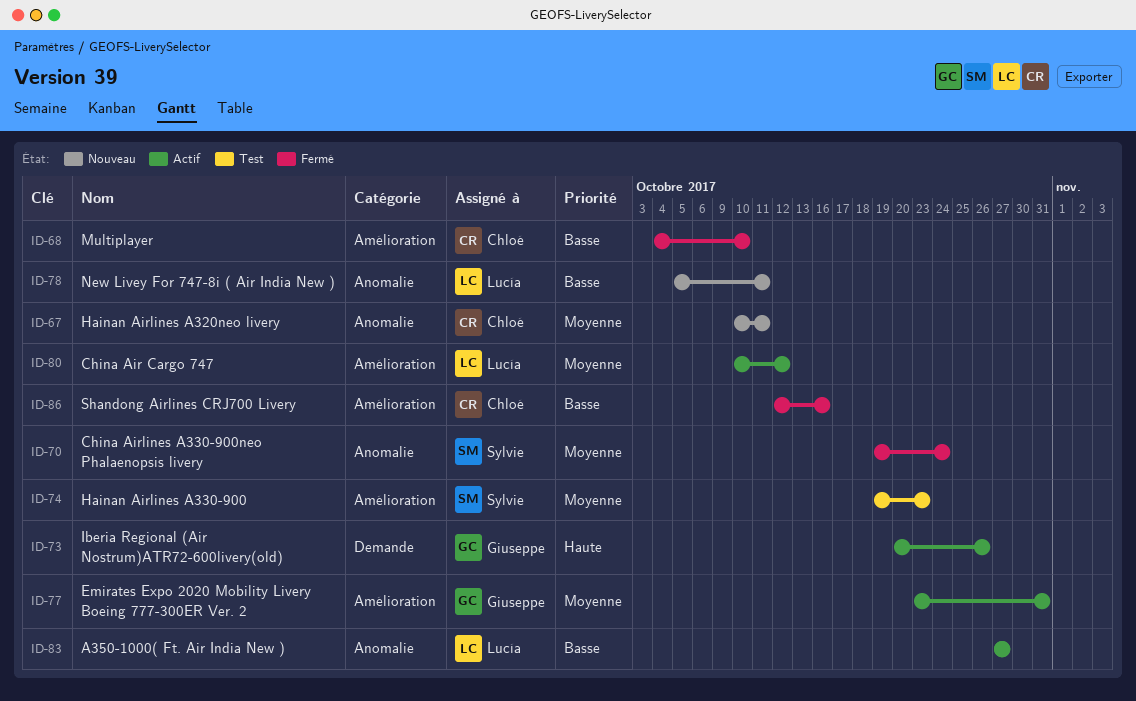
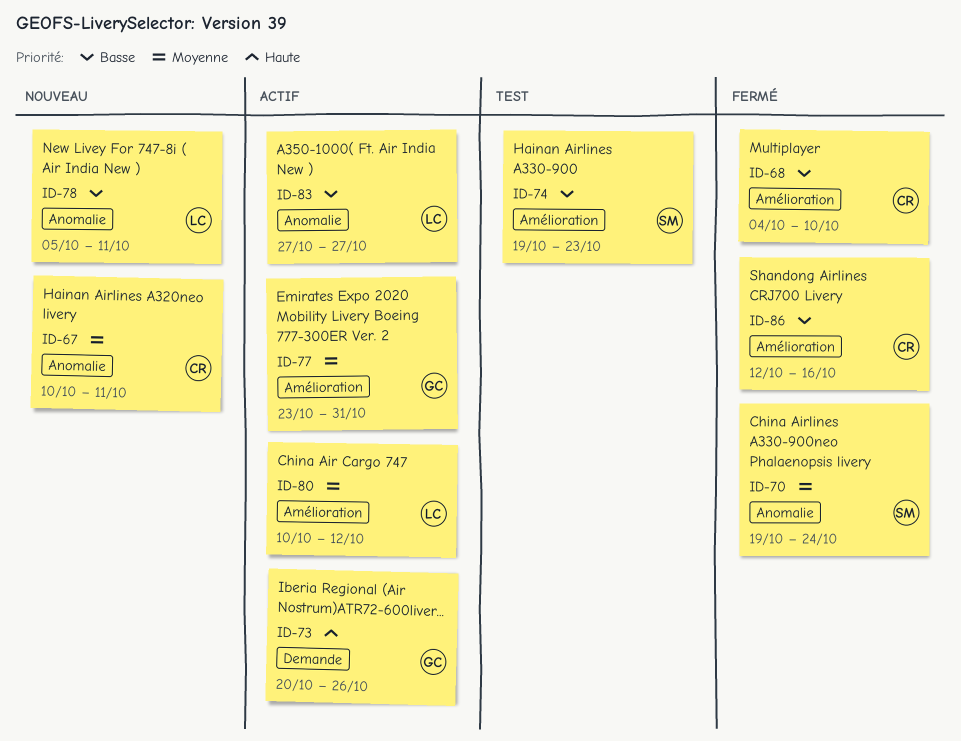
ID-74, priority: Moyenne -> Basse

